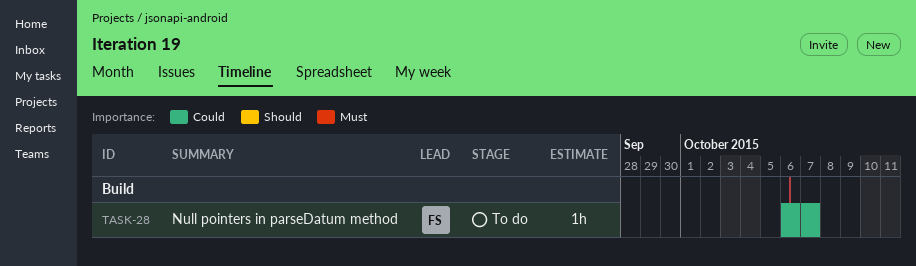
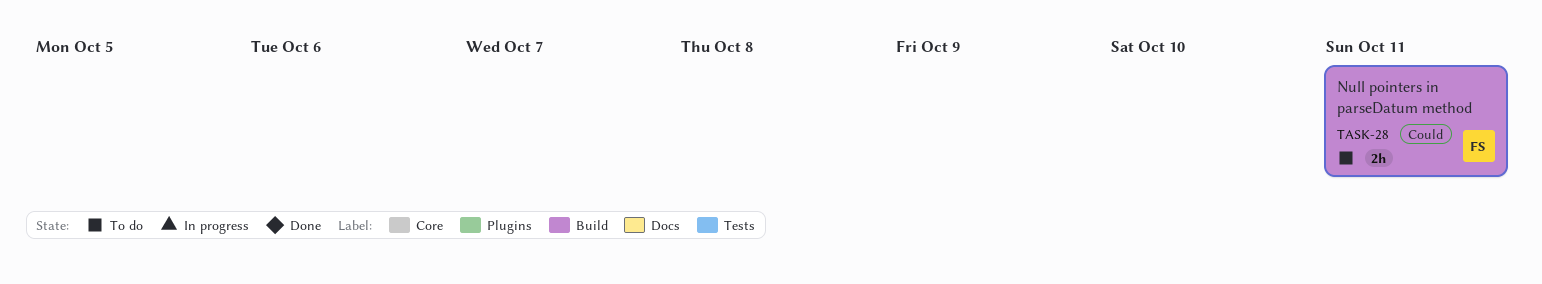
TASK-28, estimate: 1h -> 2h
TASK-28, due: Oct 7 -> Oct 11

